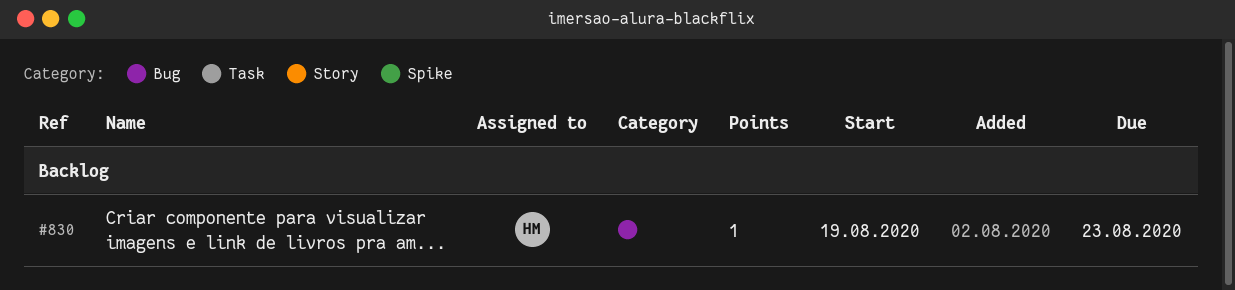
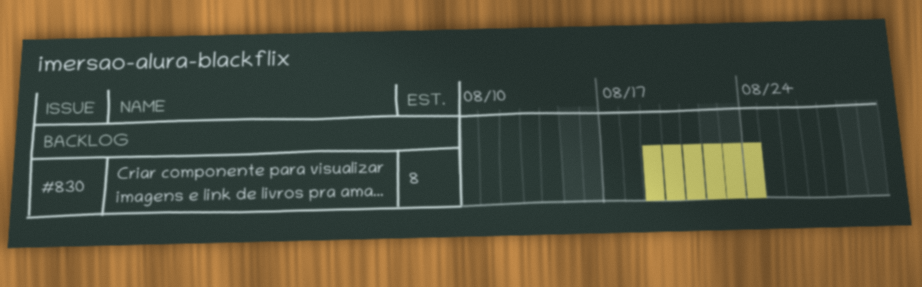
#830, estimate: 1 -> 8
#830, due: Aug 23 -> Aug 24

